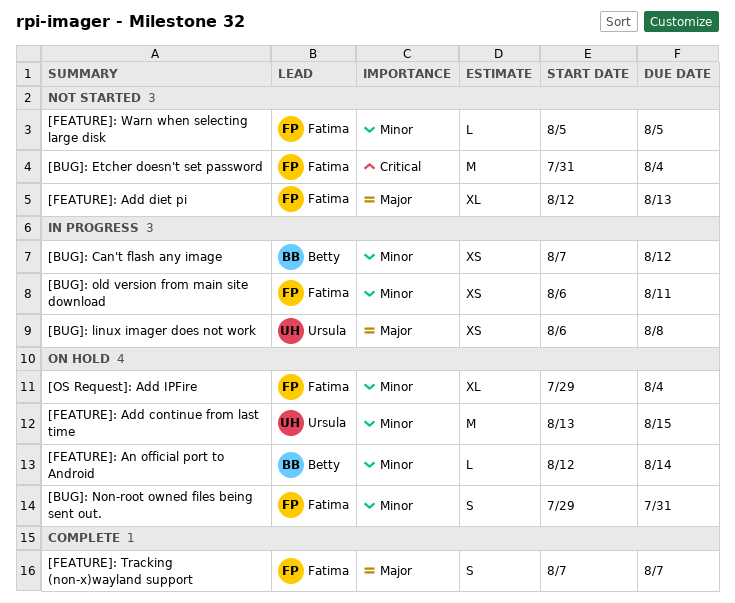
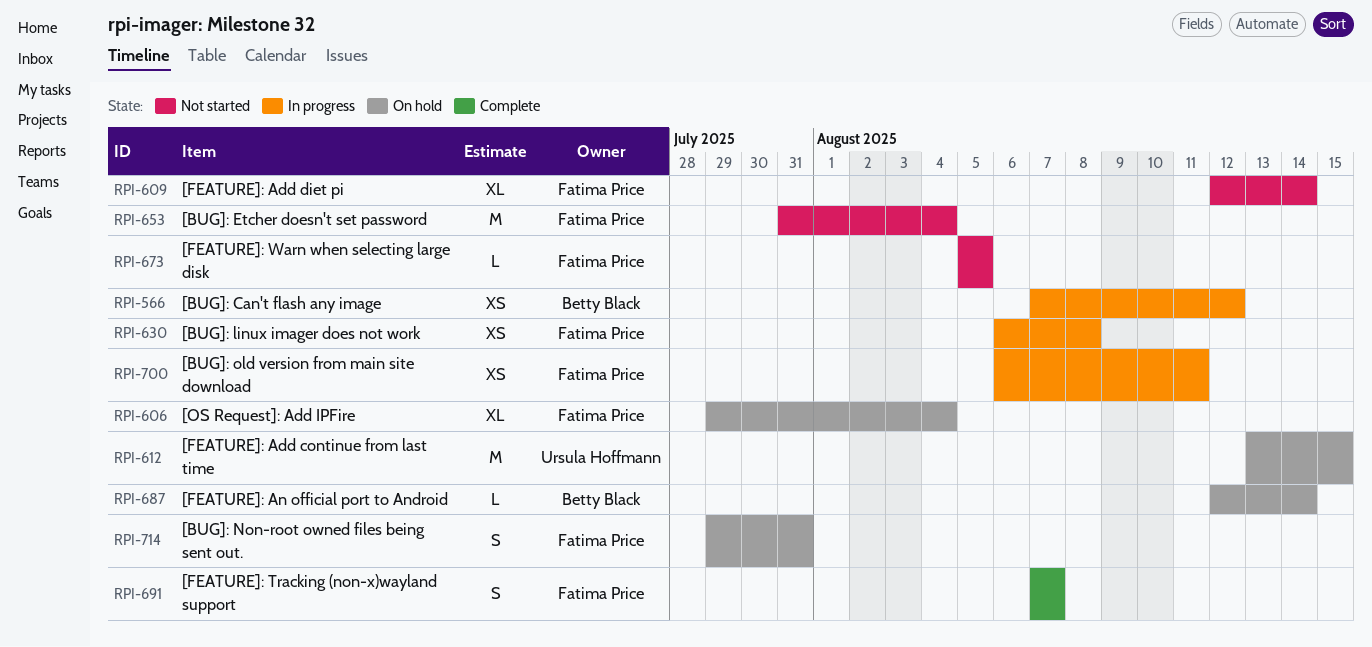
[BUG]: linux imager does not work, owner: Ursula Hoffmann -> Fatima Price
[FEATURE]: Add diet pi, due: Aug 13 -> Aug 14

